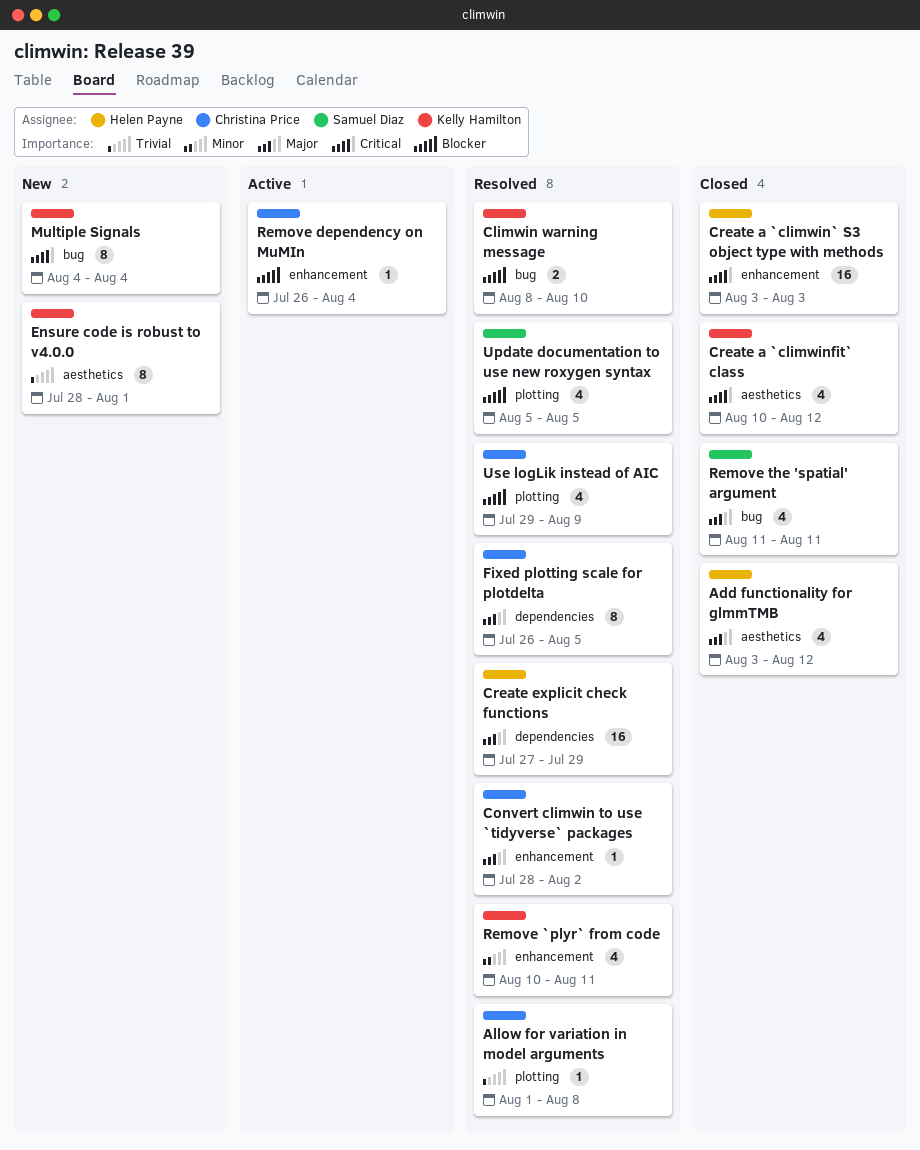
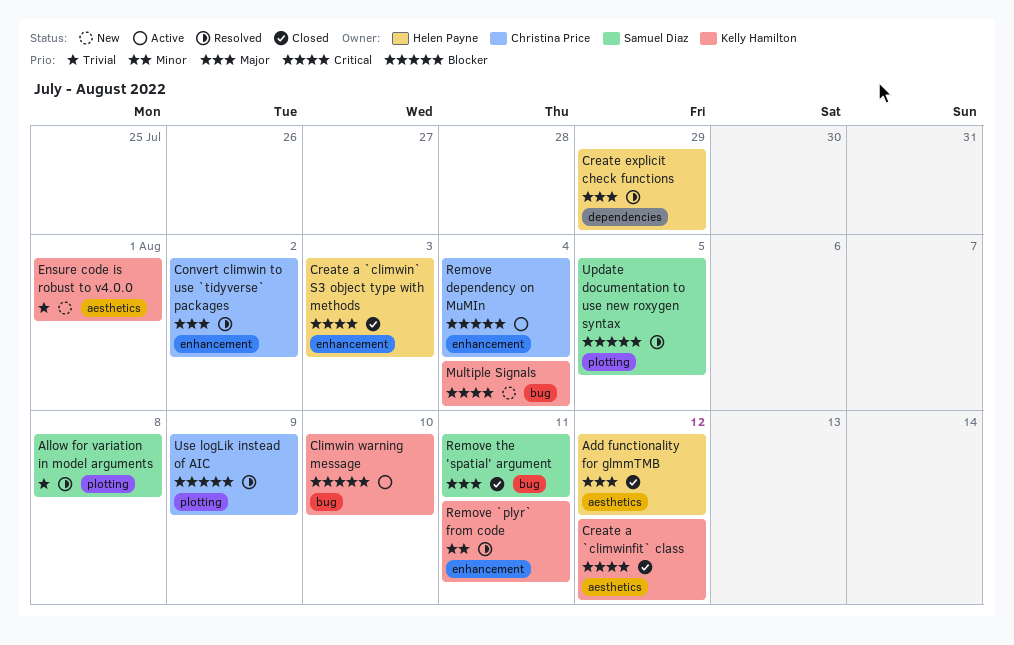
Allow for variation in model arguments, owner: Christina Price -> Samuel Diaz
Climwin warning message, status: Resolved -> Active
Fixed plotting scale for plotdelta: present -> none

